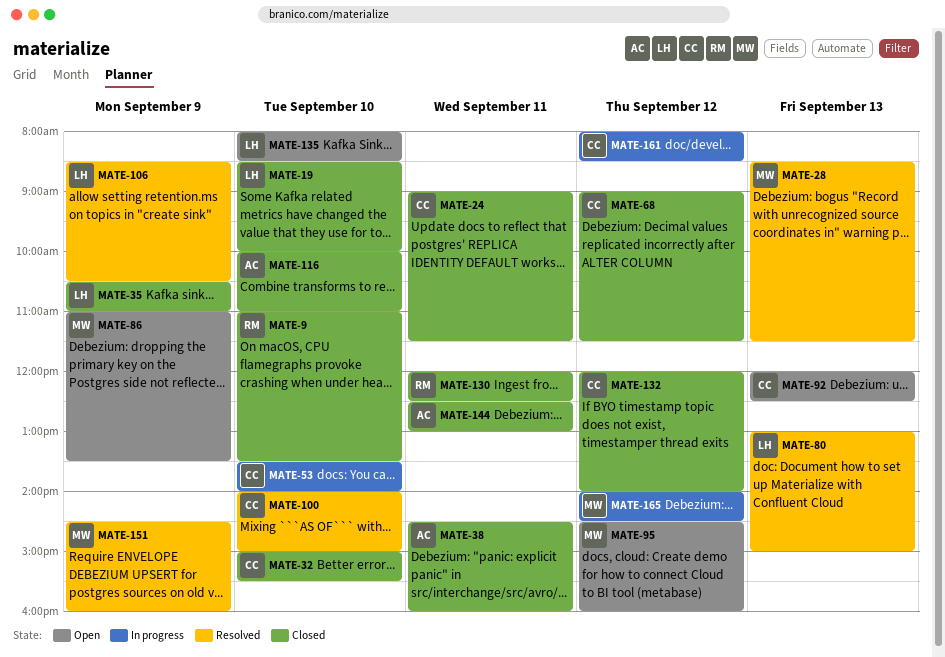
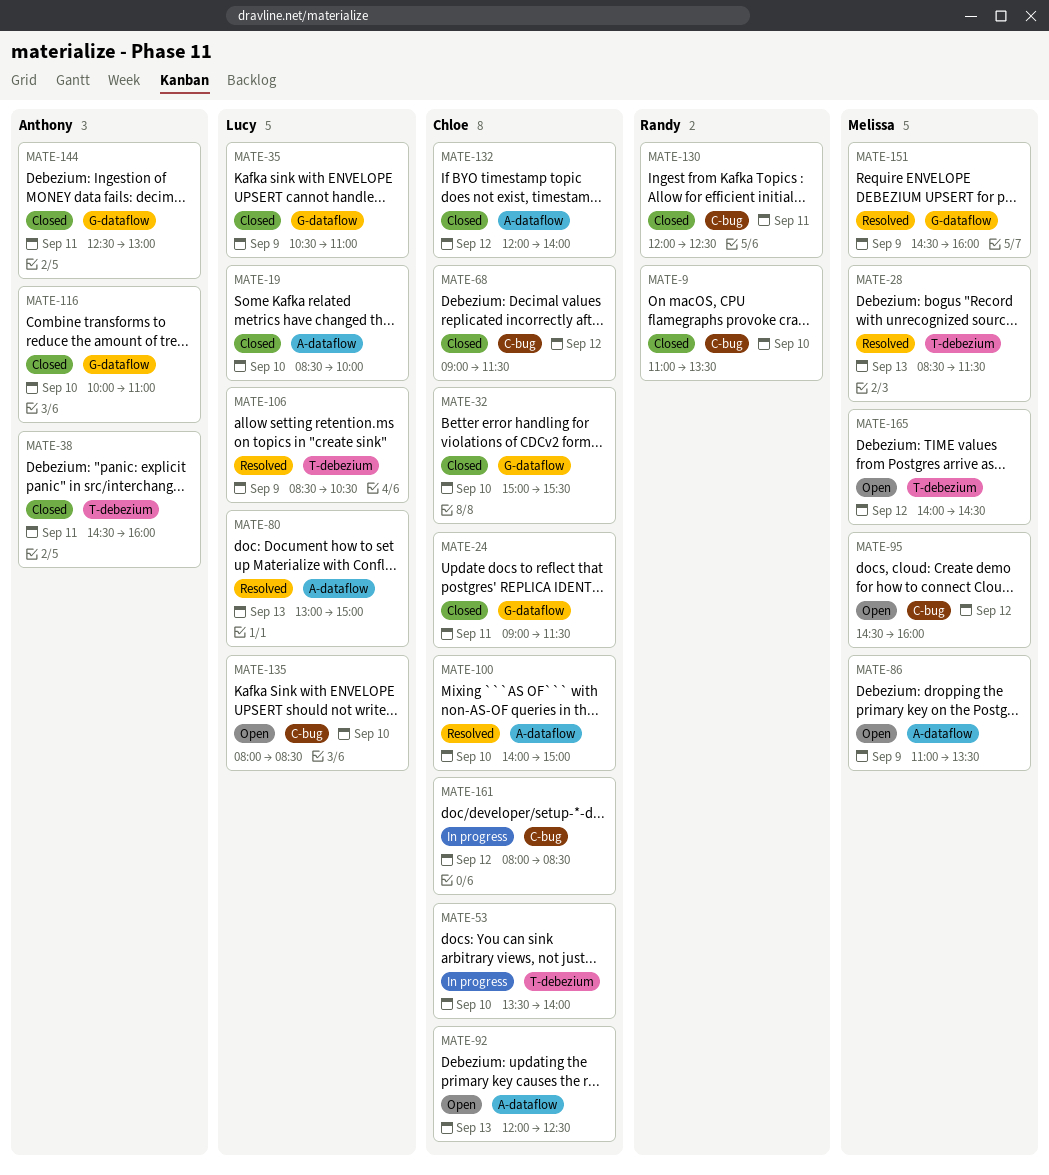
MATE-165, status: In progress -> Open

